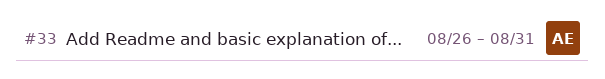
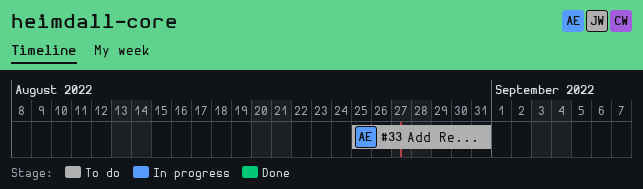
#33, start: Aug 26 -> Aug 25

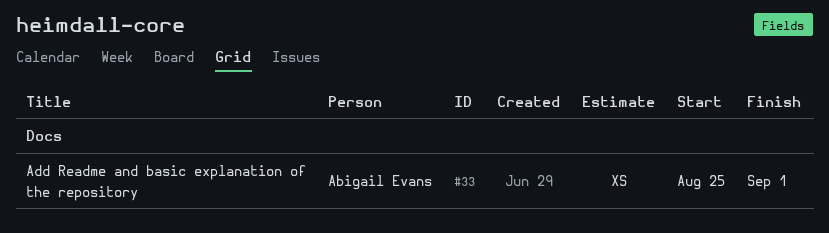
#33, due: Aug 31 -> Sep 1

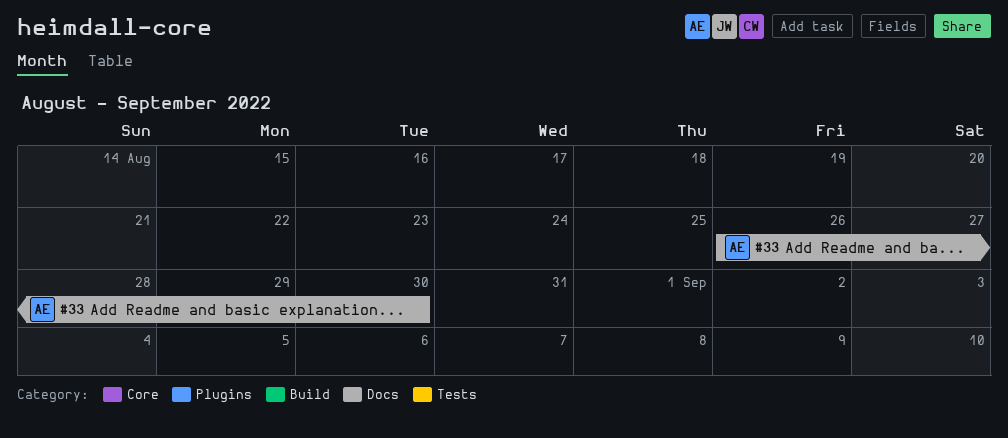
#33, start: Aug 25 -> Aug 26
#33, due: Sep 1 -> Aug 30

